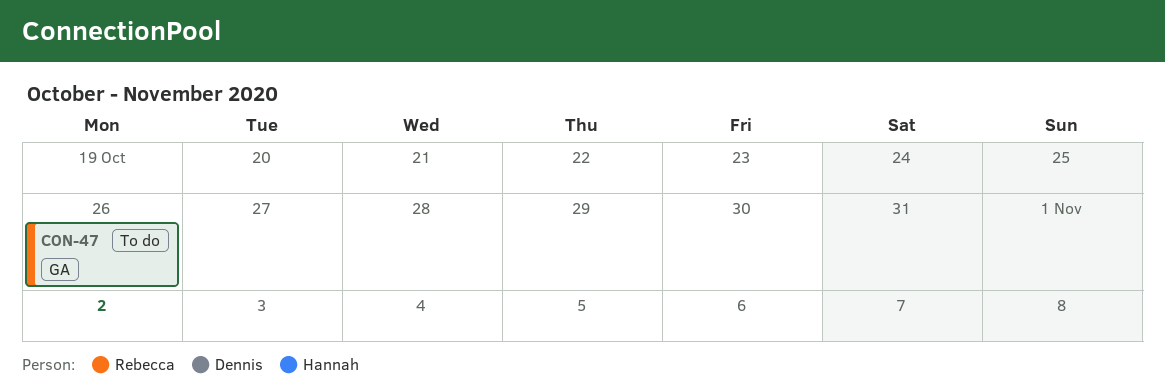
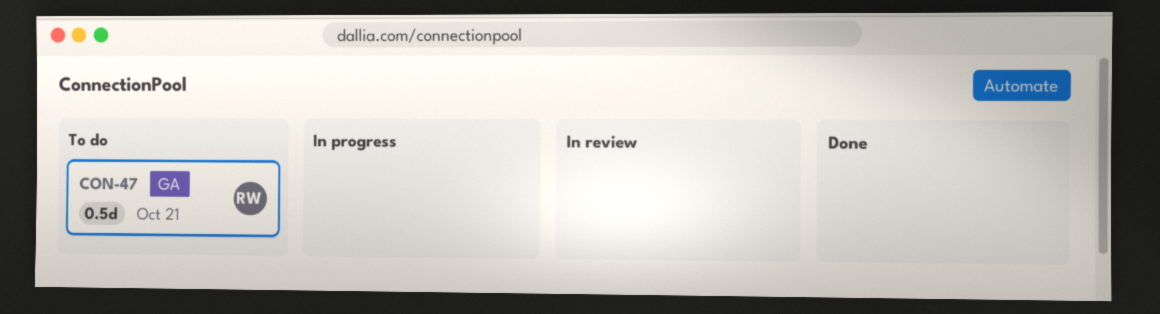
CON-47, due: Oct 26 -> Oct 21

